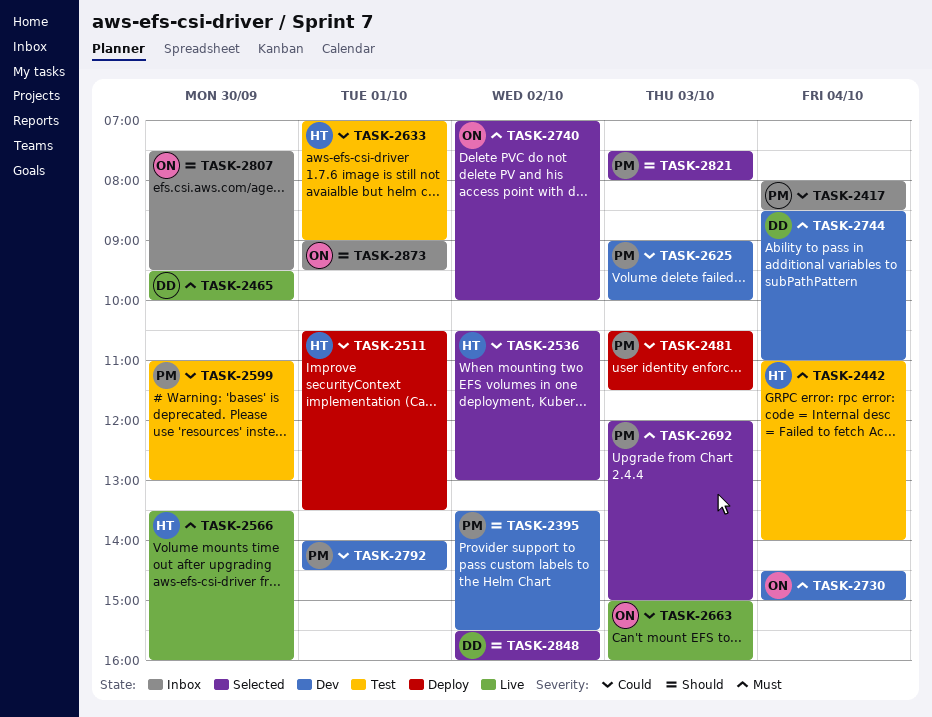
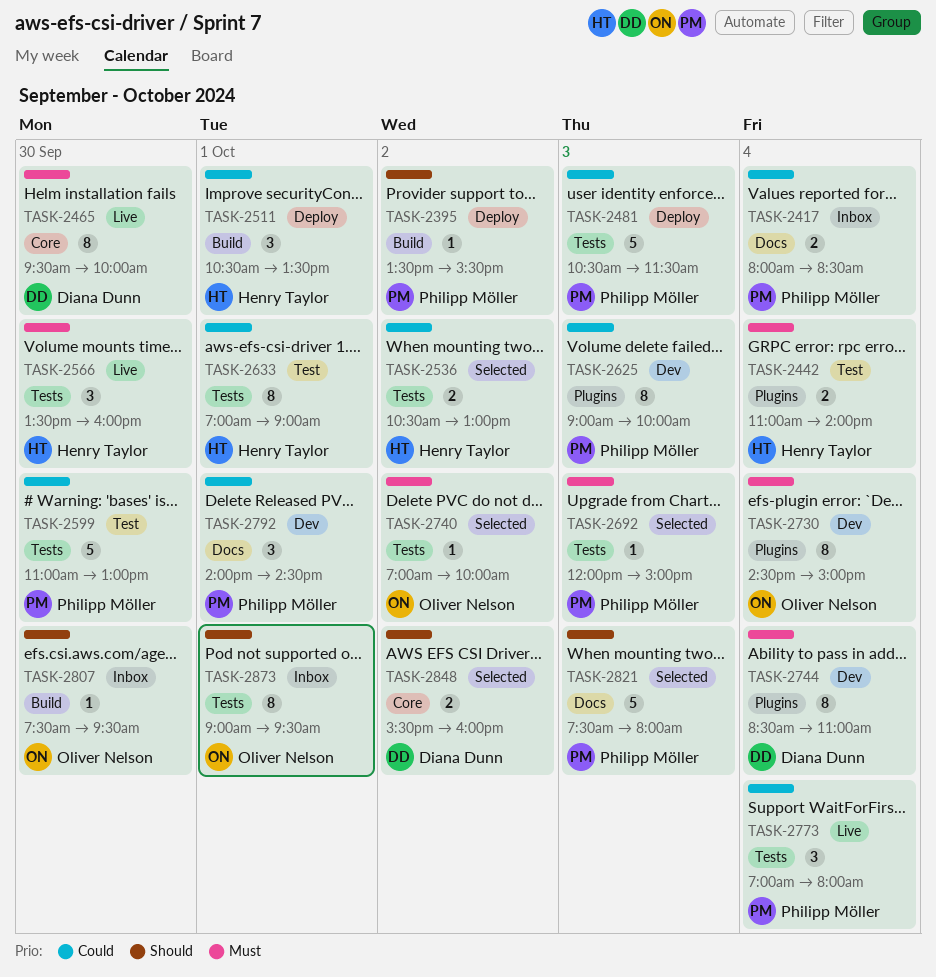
TASK-2395, status: Dev -> Deploy
TASK-2663: present -> none
TASK-2773: none -> present

